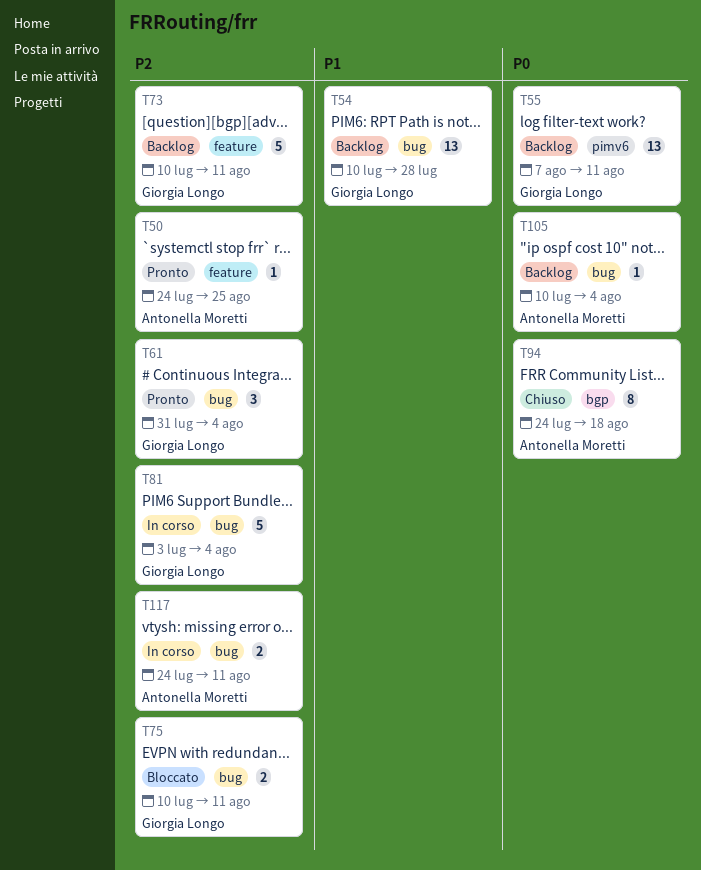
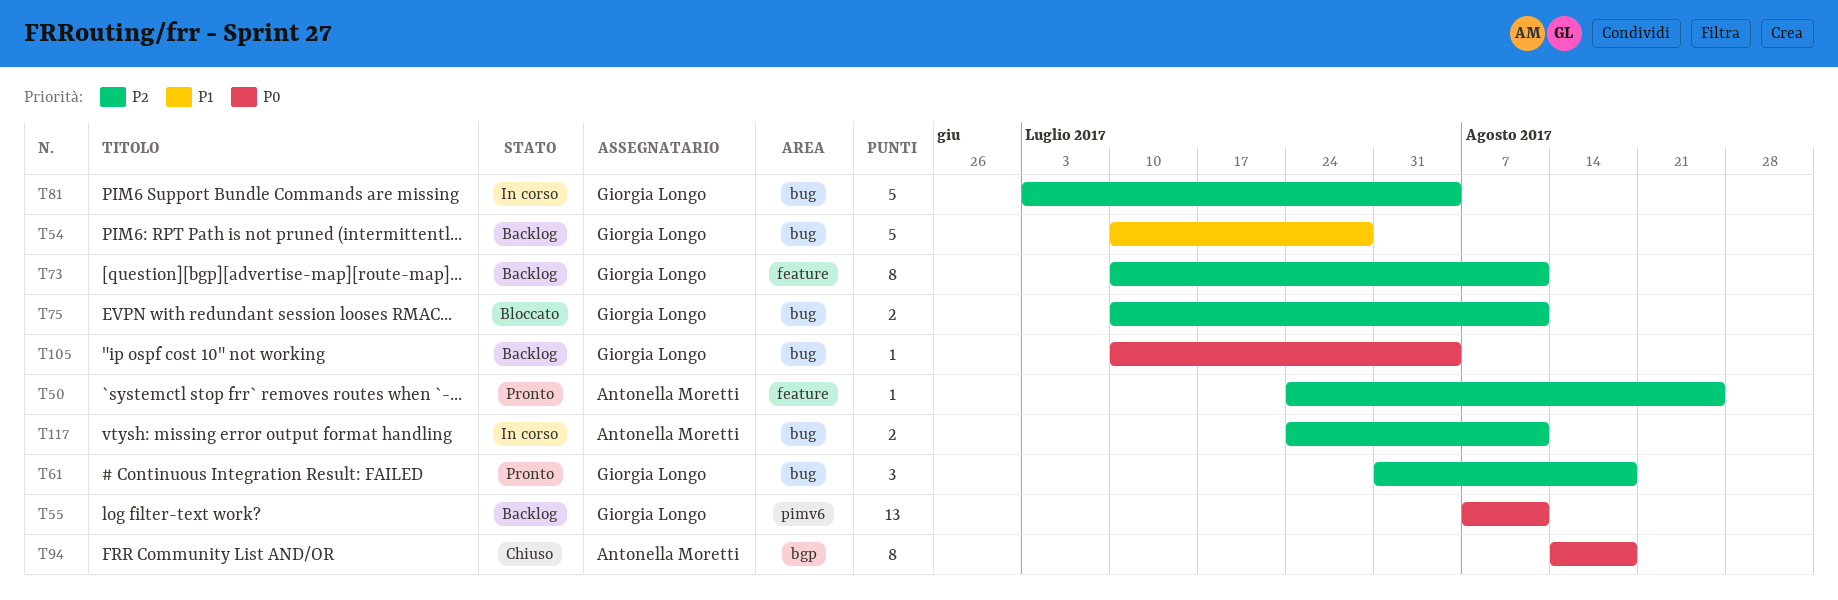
T54, estimate: 13 -> 5
T61, due: Aug 4 -> Aug 18
T73, estimate: 5 -> 8
T94, start: Jul 24 -> Aug 14
T105, owner: Antonella Moretti -> Giorgia Longo

